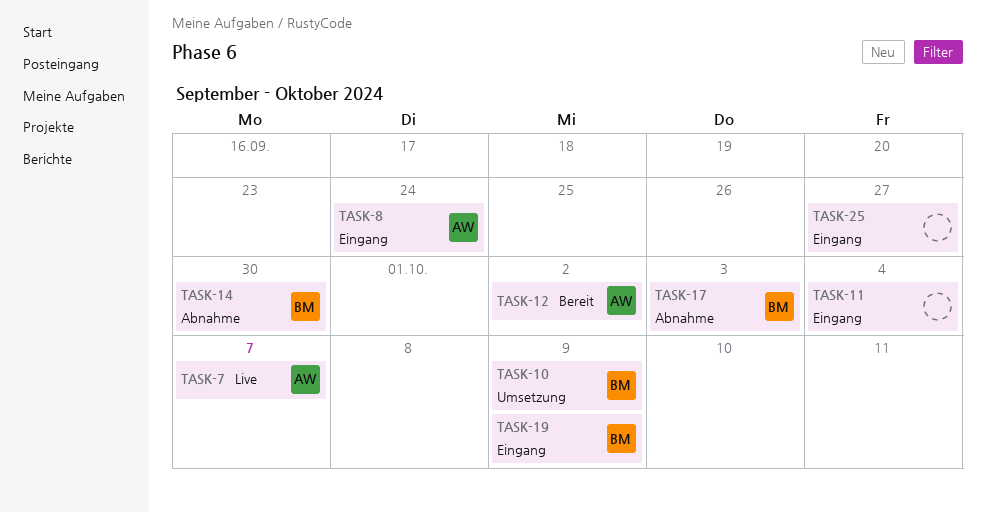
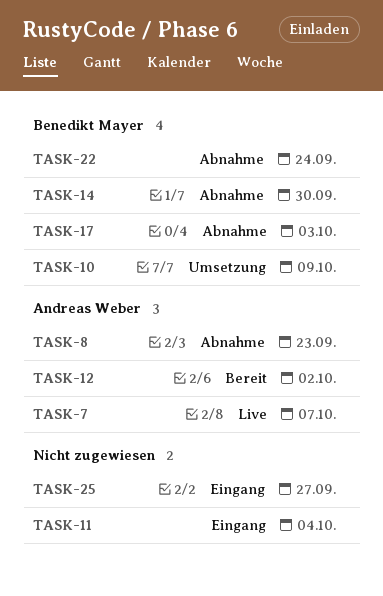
TASK-8, status: Eingang -> Abnahme
TASK-8, due: Sep 24 -> Sep 23
TASK-19: present -> none
TASK-22: none -> present

